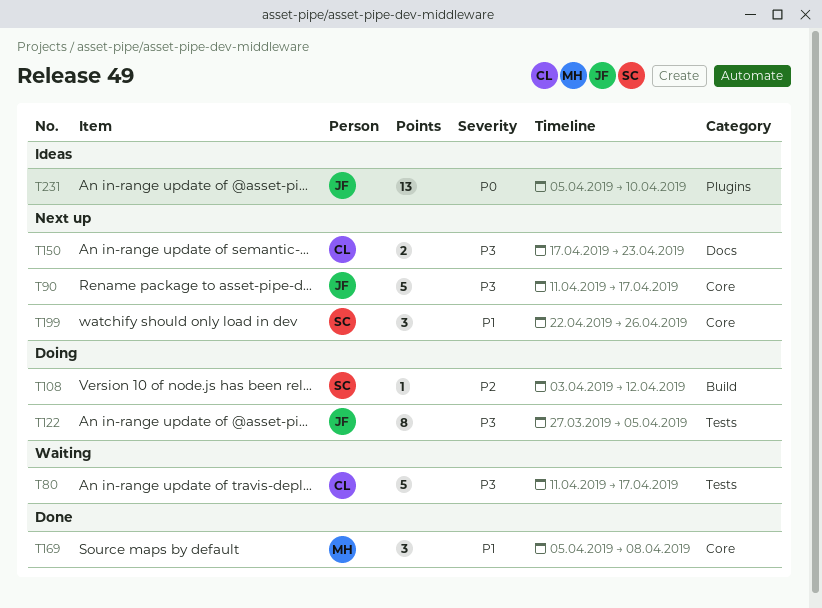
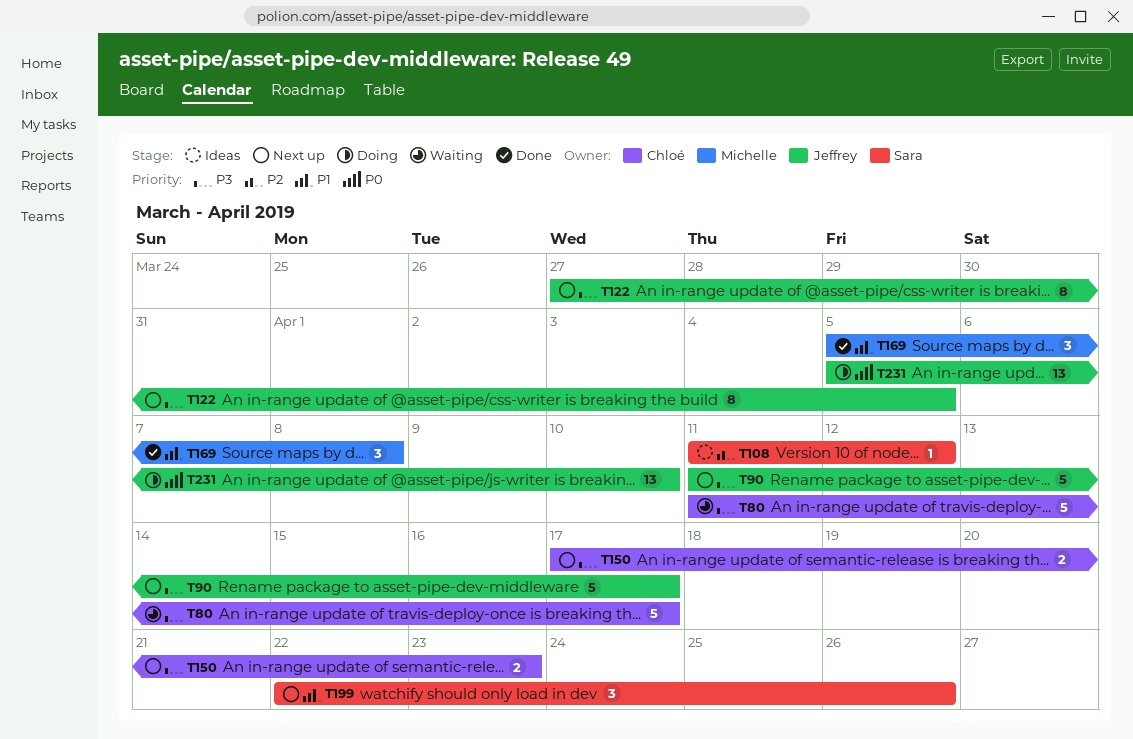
T108, status: Doing -> Ideas
T108, start: Apr 3 -> Apr 11
T122, status: Doing -> Next up
T231, status: Ideas -> Doing

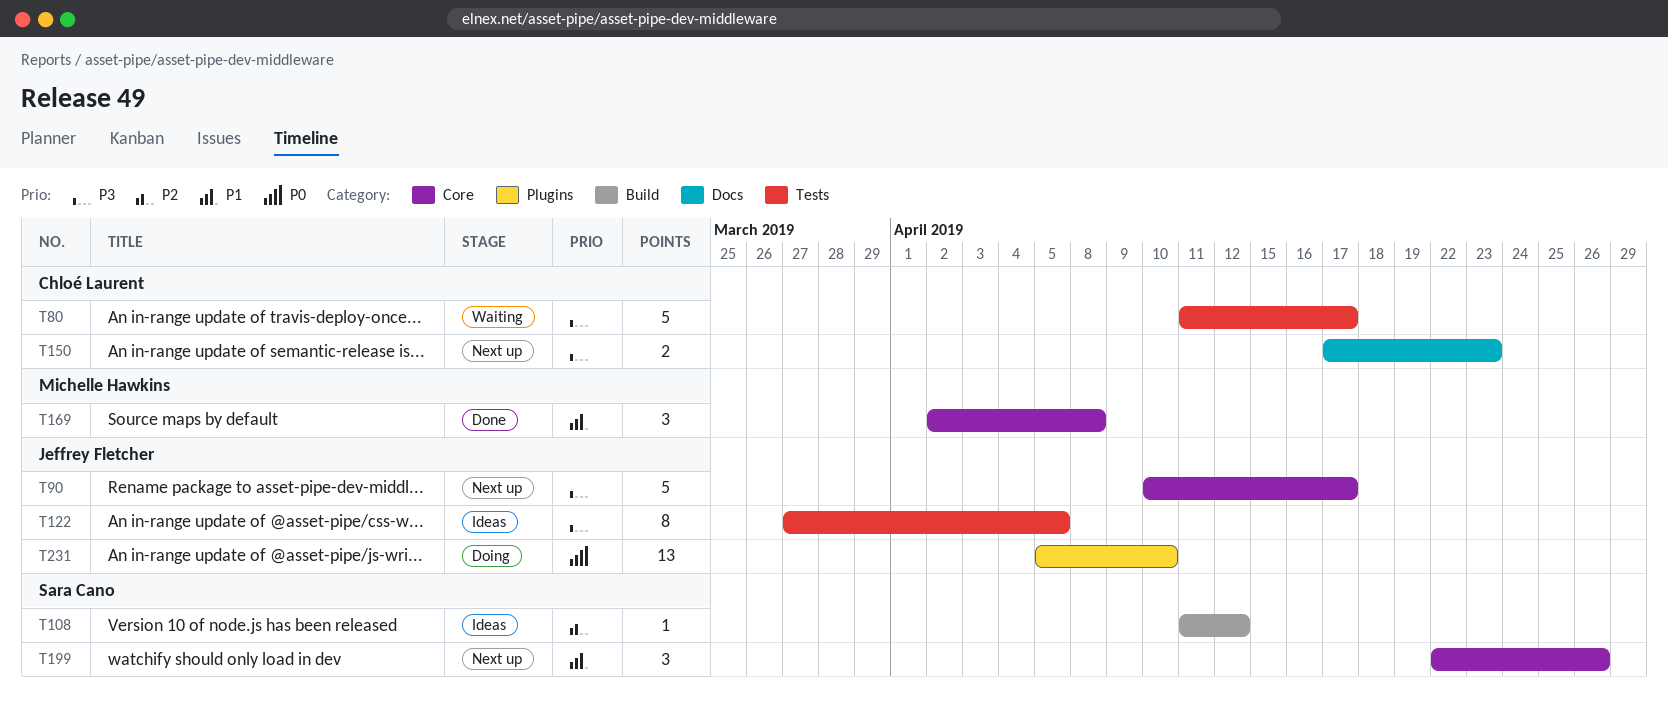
T90, start: Apr 11 -> Apr 10
T122, status: Next up -> Ideas
T169, start: Apr 5 -> Apr 2

